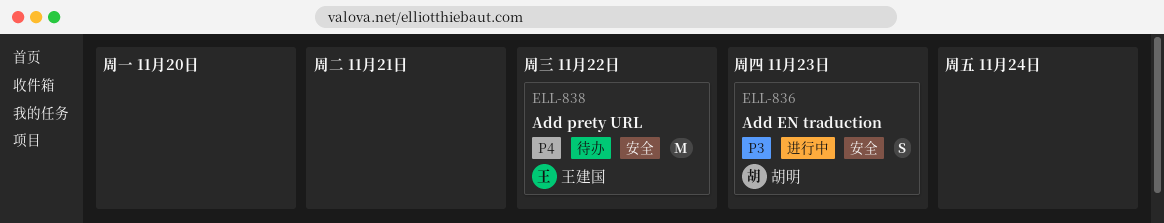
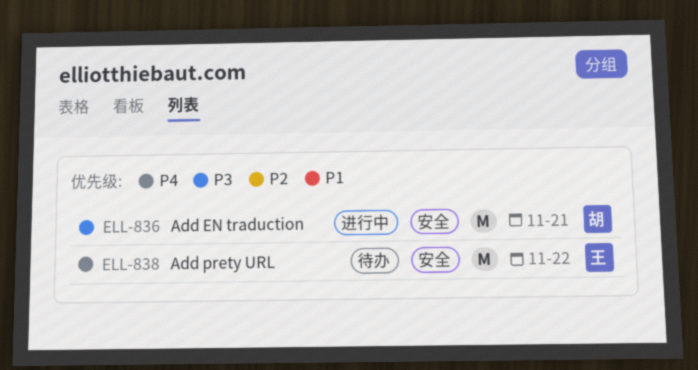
ELL-836, estimate: S -> M
ELL-836, due: Nov 23 -> Nov 21

